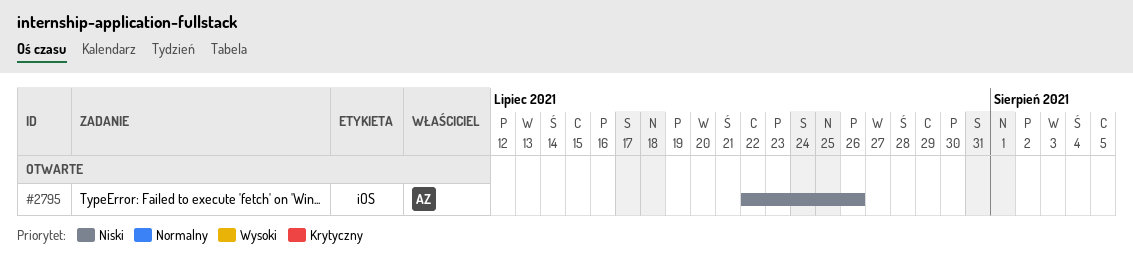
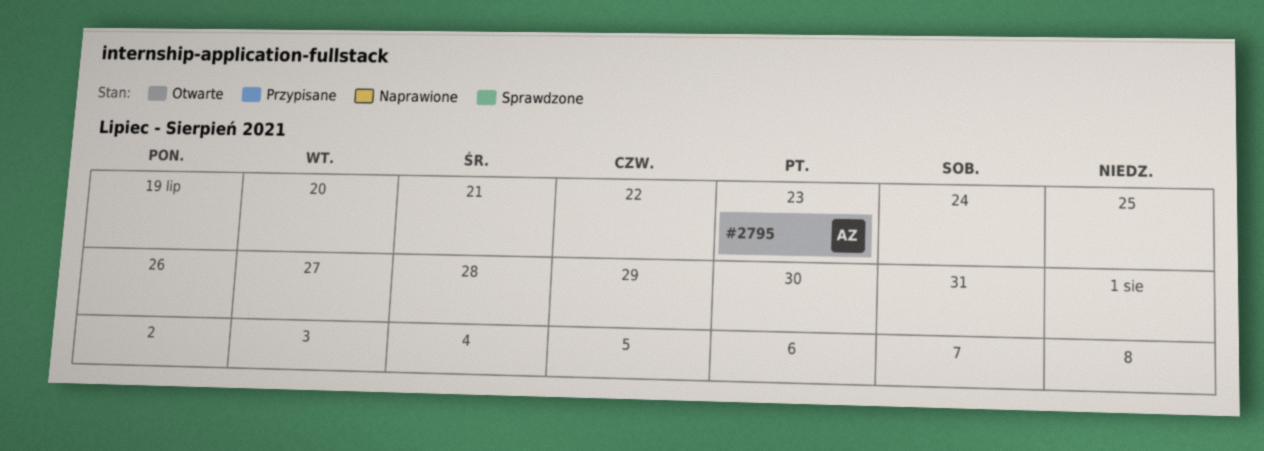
#2795, due: Jul 26 -> Jul 23

